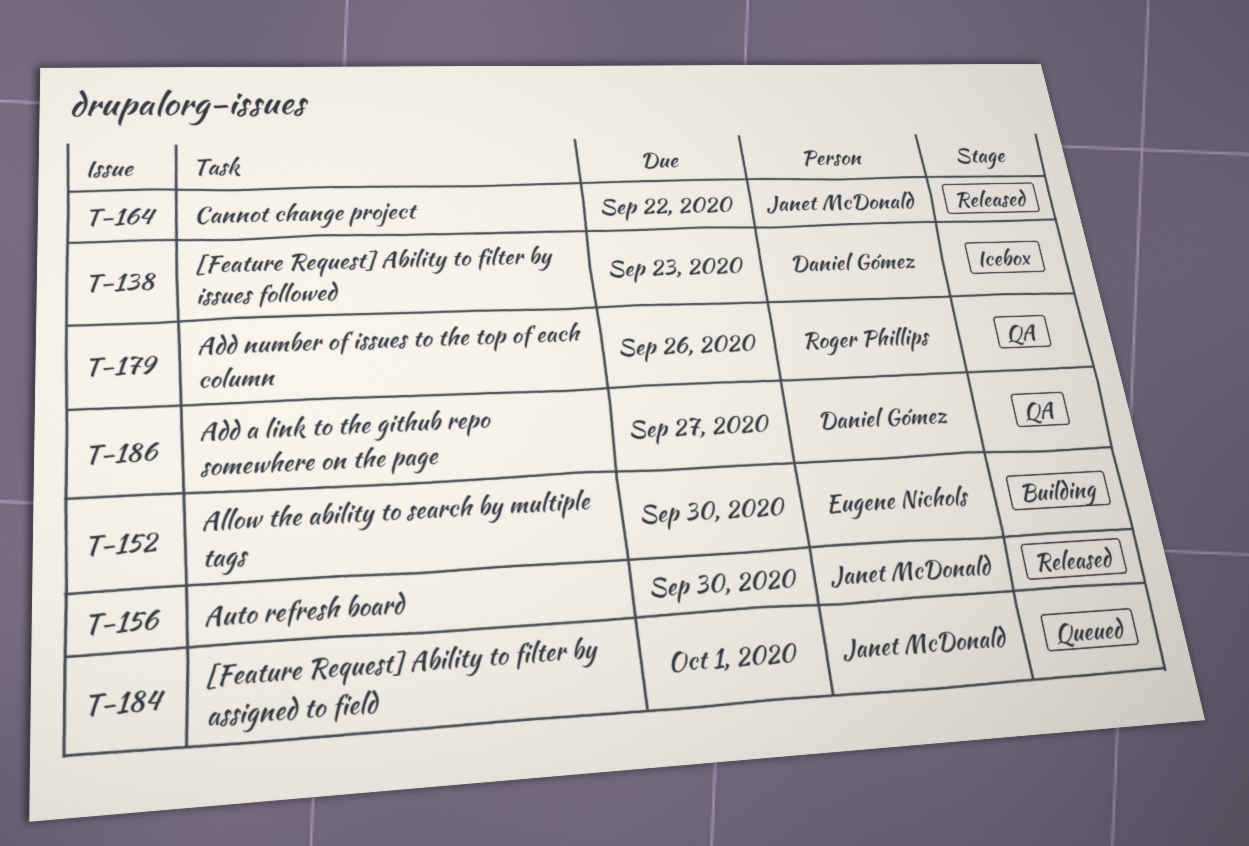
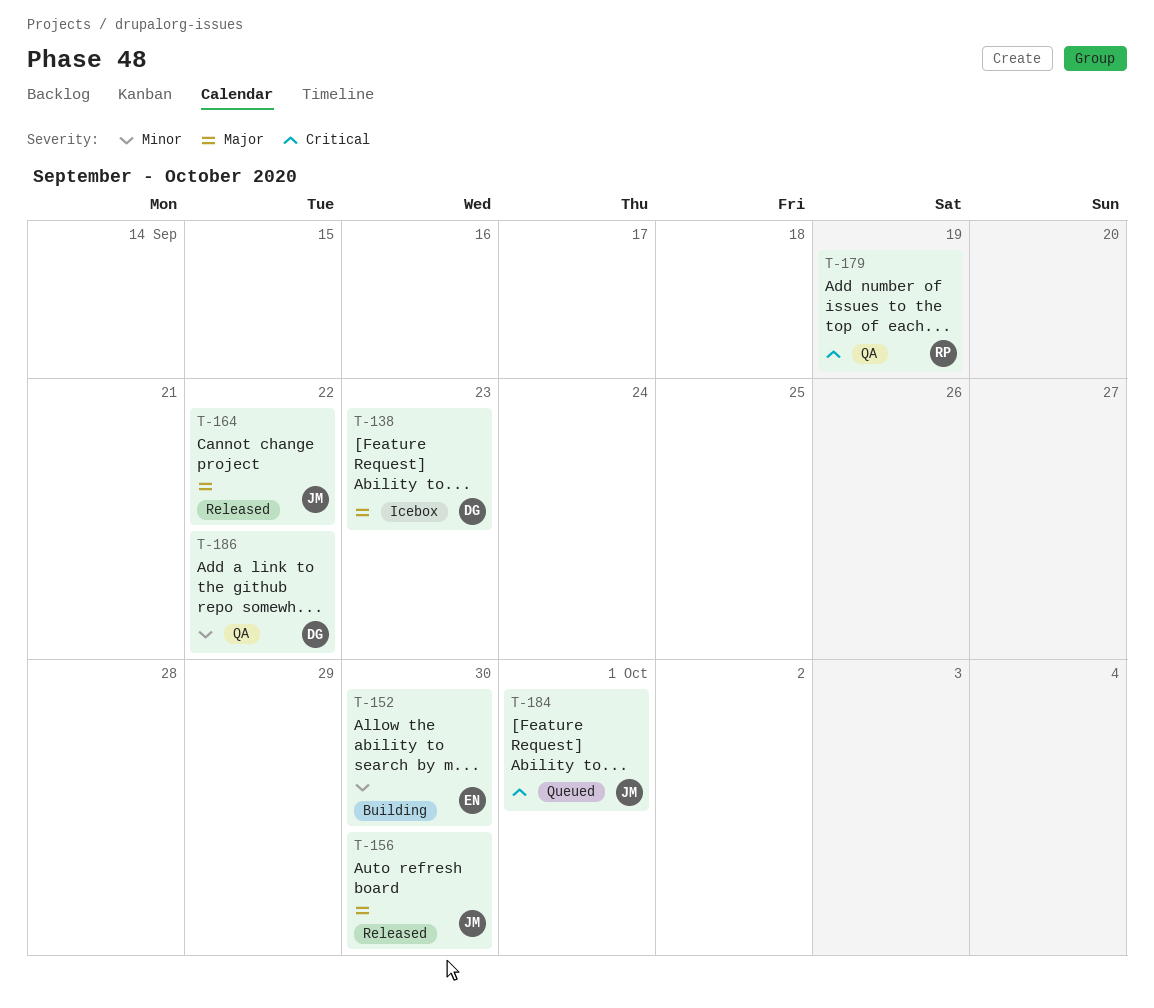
T-179, due: Sep 26 -> Sep 19
T-186, due: Sep 27 -> Sep 22

